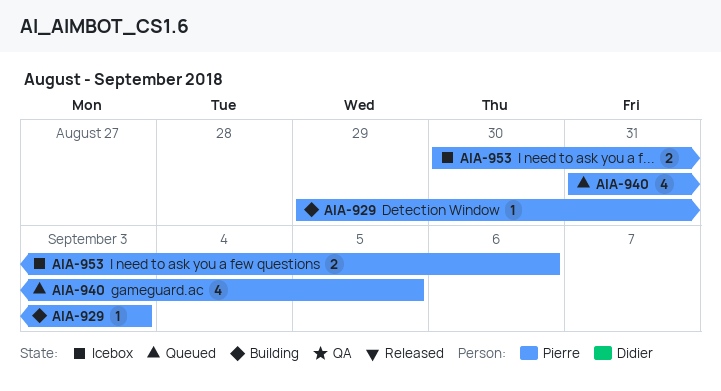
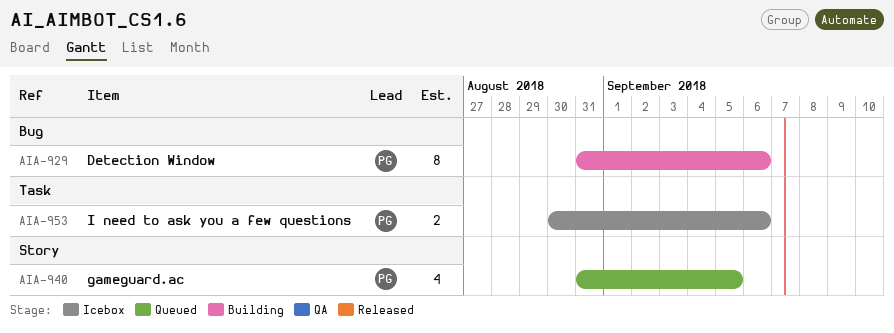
AIA-929, estimate: 1 -> 8
AIA-929, start: Aug 29 -> Aug 31
AIA-929, due: Sep 3 -> Sep 6

